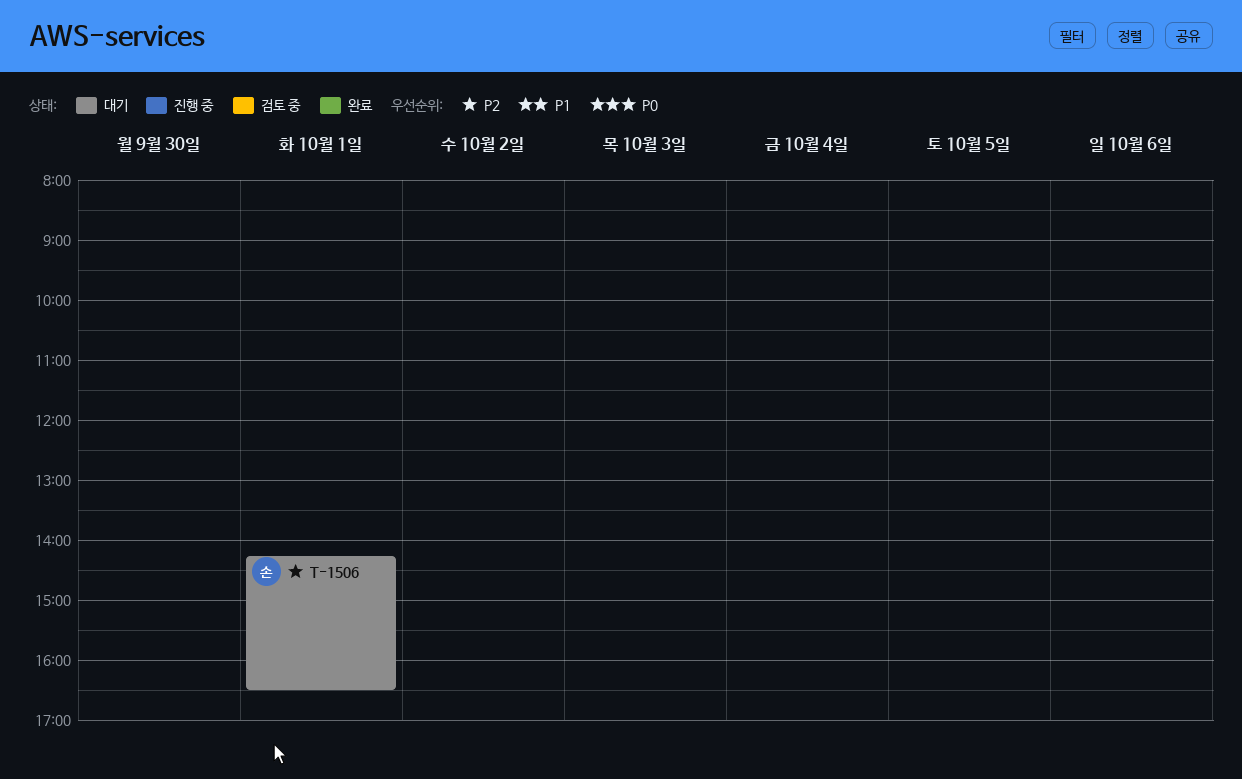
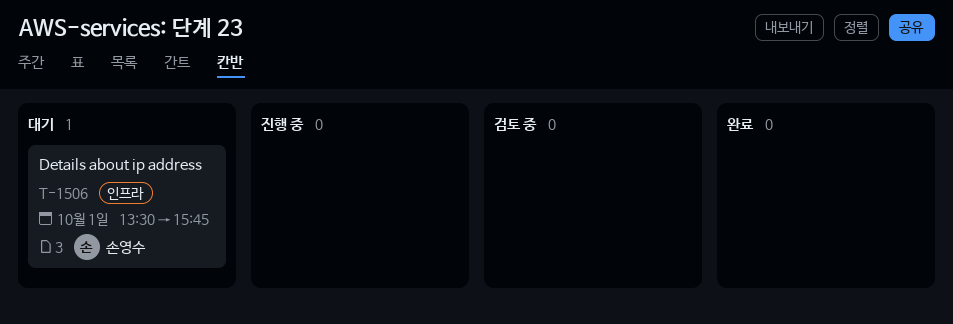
T-1506, begins: 14:15 -> 13:30
T-1506, ends: 16:30 -> 15:45

